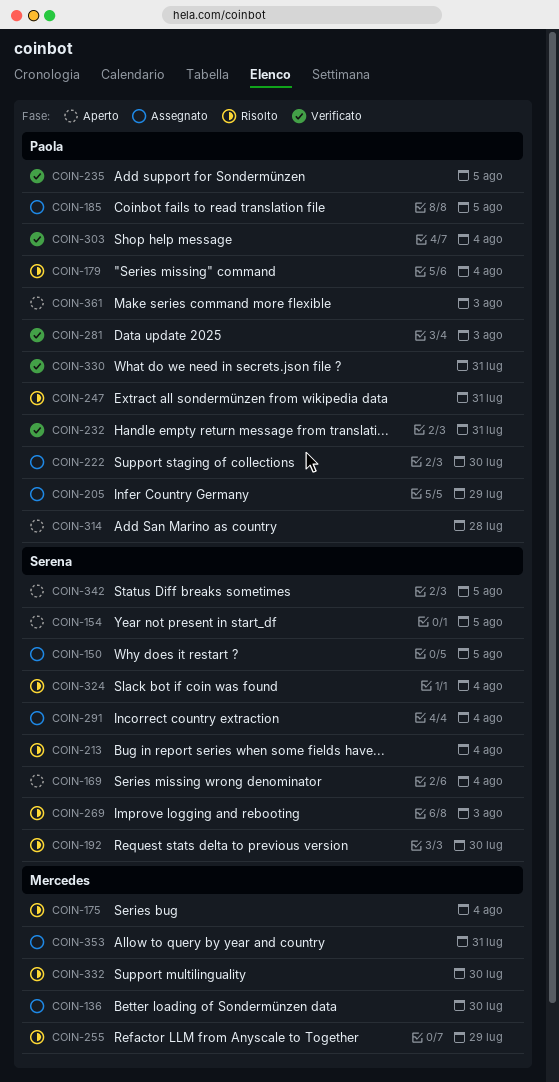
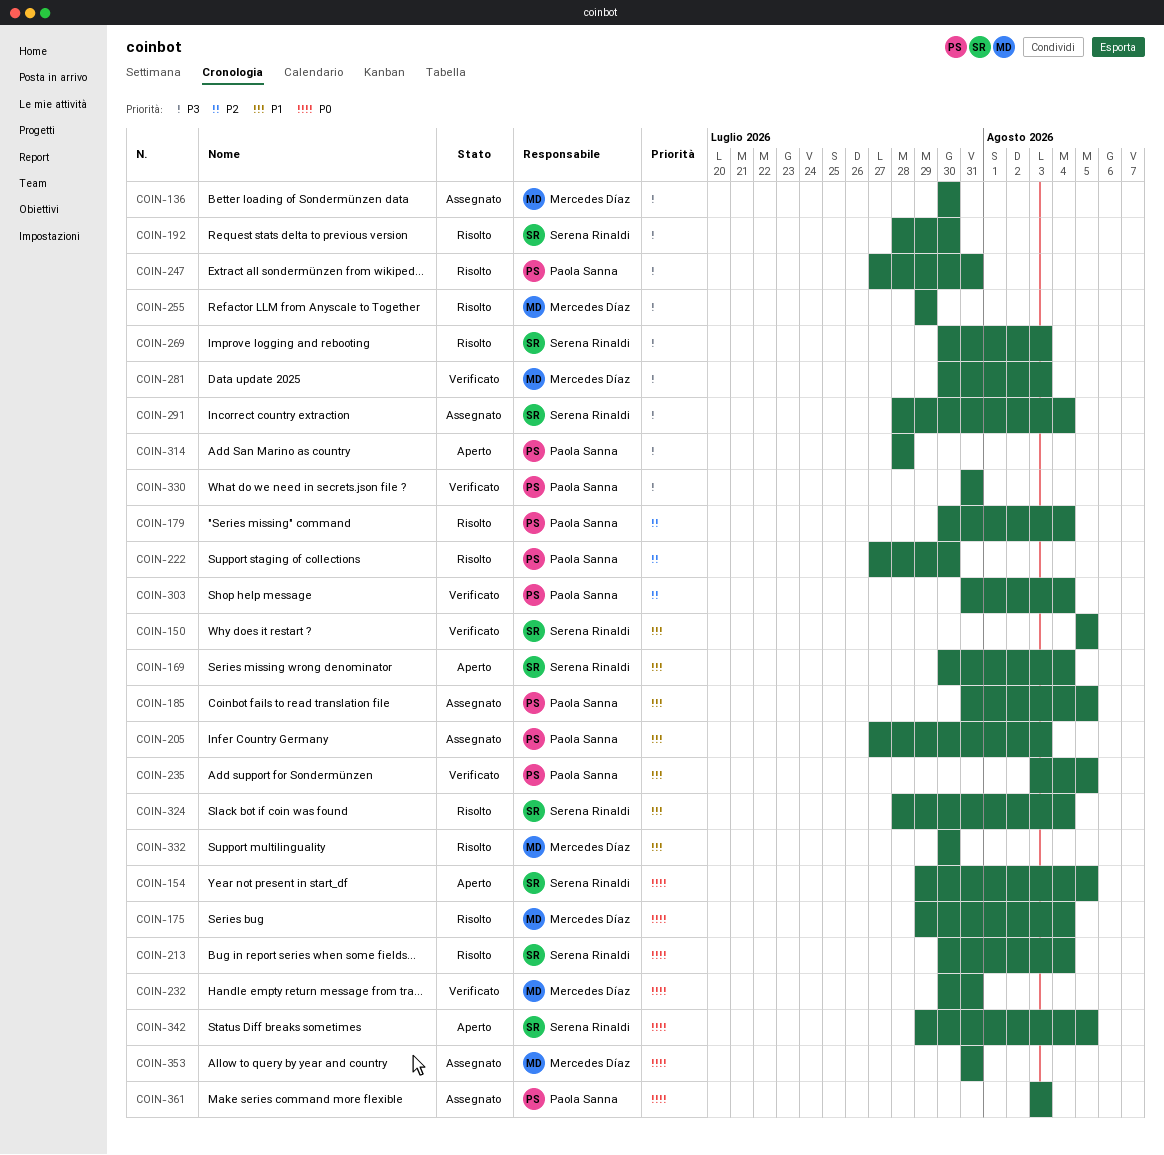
COIN-150, status: Assegnato -> Verificato
COIN-205, due: Jul 29 -> Aug 3
COIN-222, status: Assegnato -> Risolto
COIN-232, owner: Paola Sanna -> Mercedes Díaz
COIN-281, owner: Paola Sanna -> Mercedes Díaz
COIN-361, status: Aperto -> Assegnato

